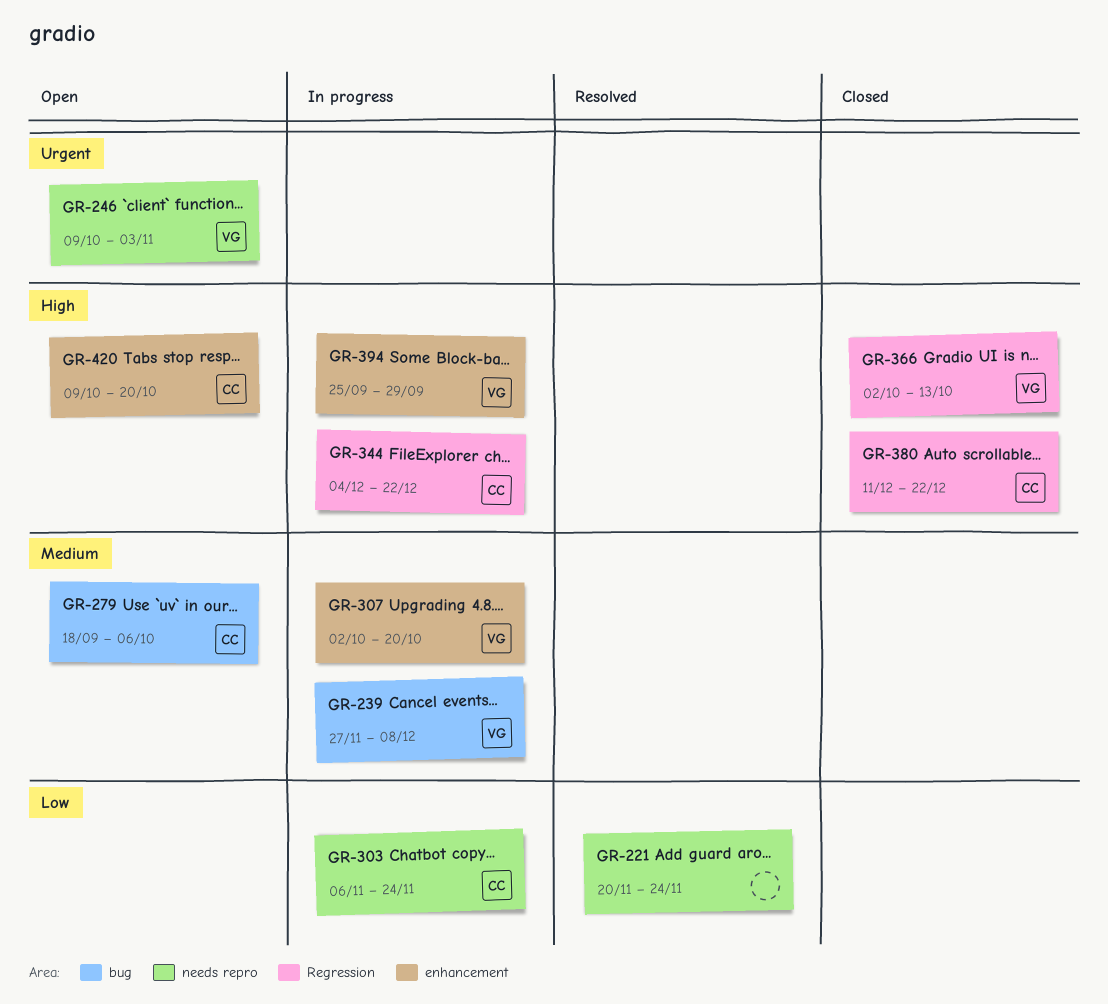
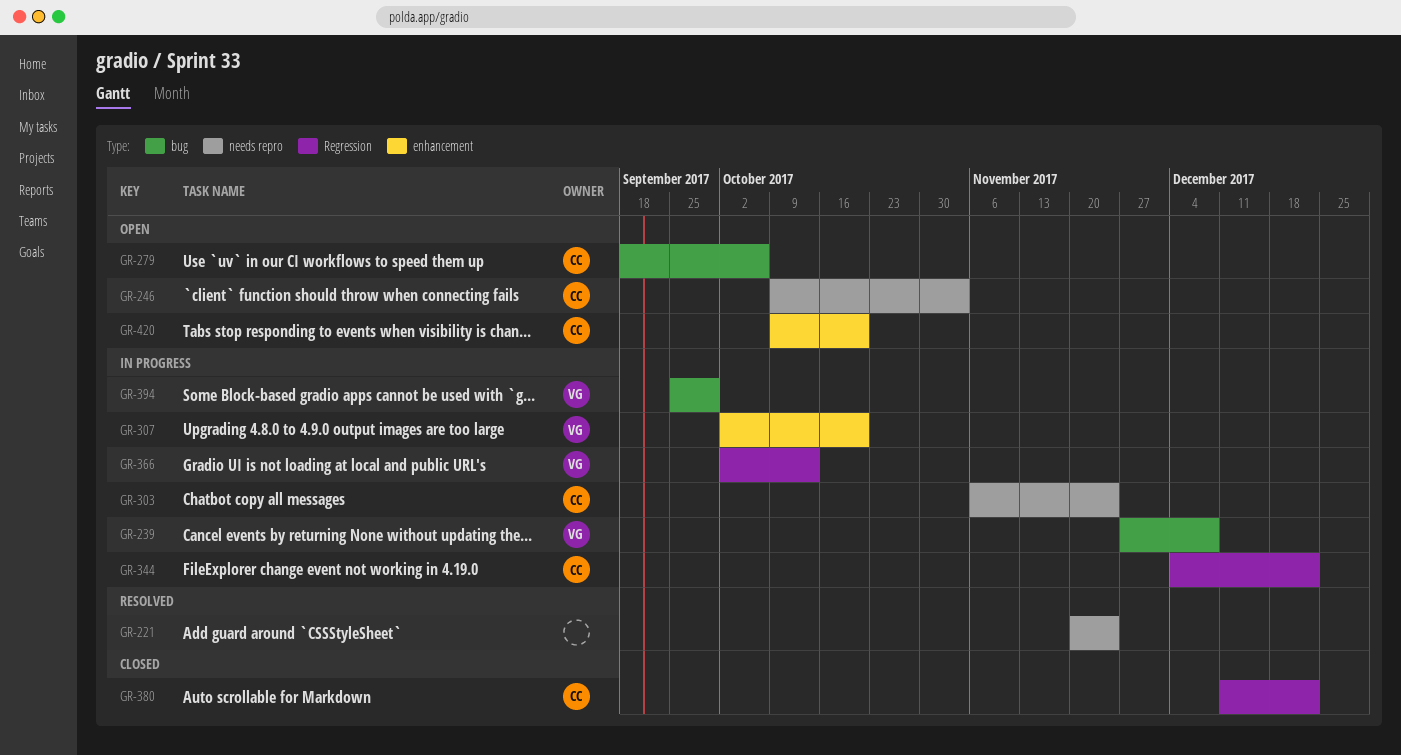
GR-246, owner: VG -> CC
GR-366, status: Closed -> In progress
GR-394, label: enhancement -> bug

